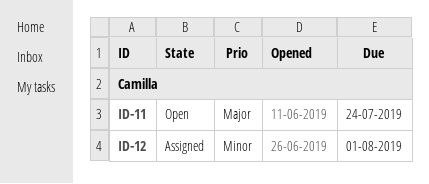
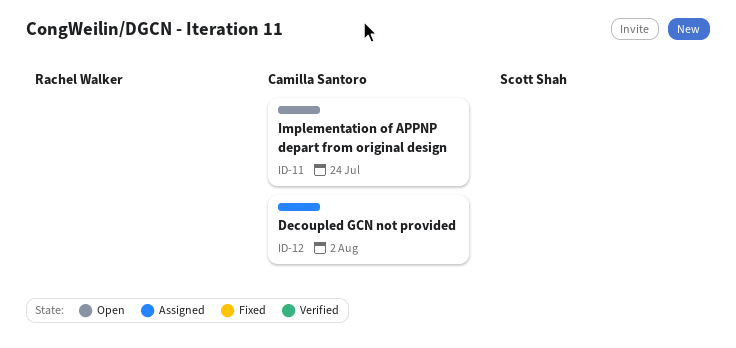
ID-12, due: Aug 1 -> Aug 2

